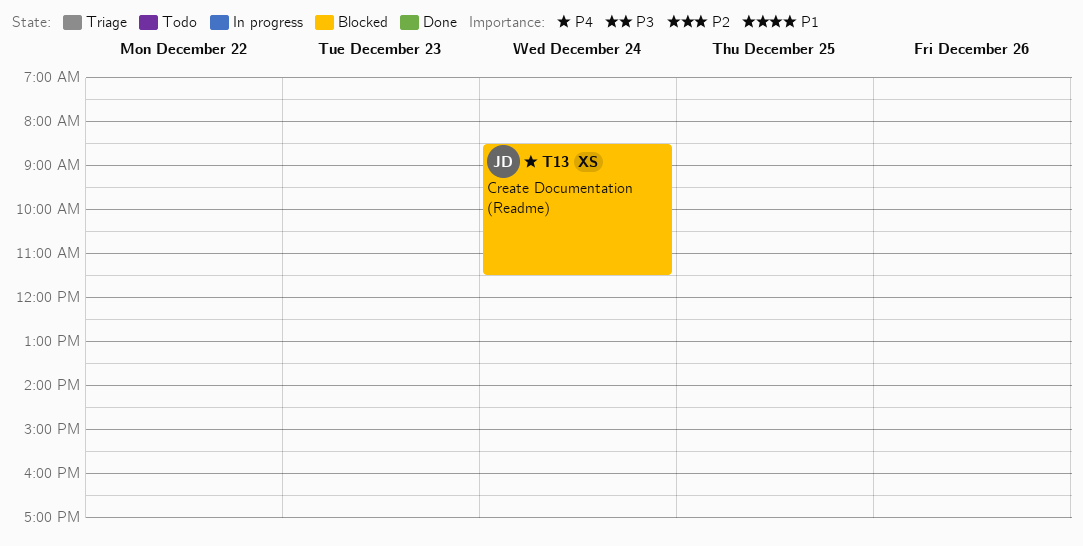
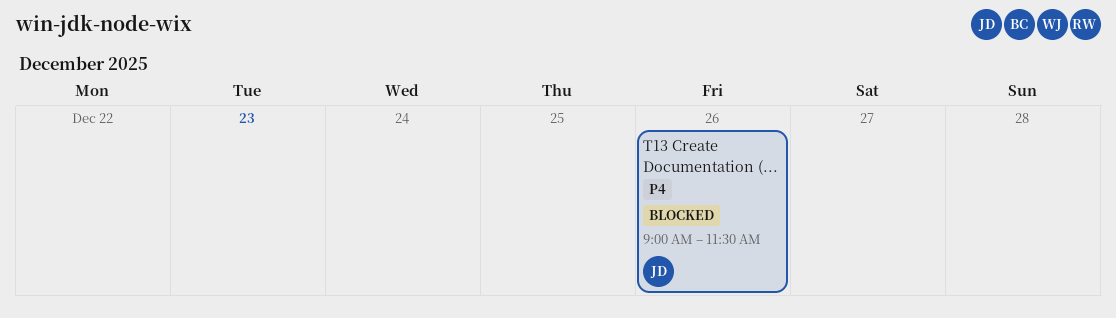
T13, day: Dec 24 -> Dec 26
T13, begins: 08:30 -> 09:00

